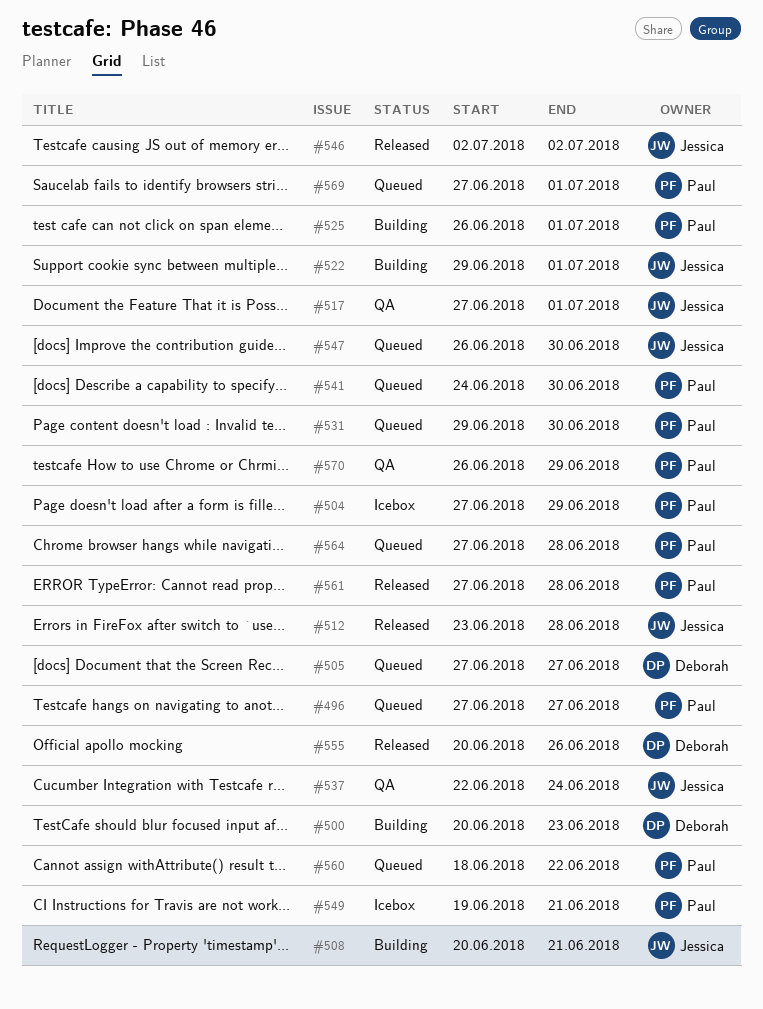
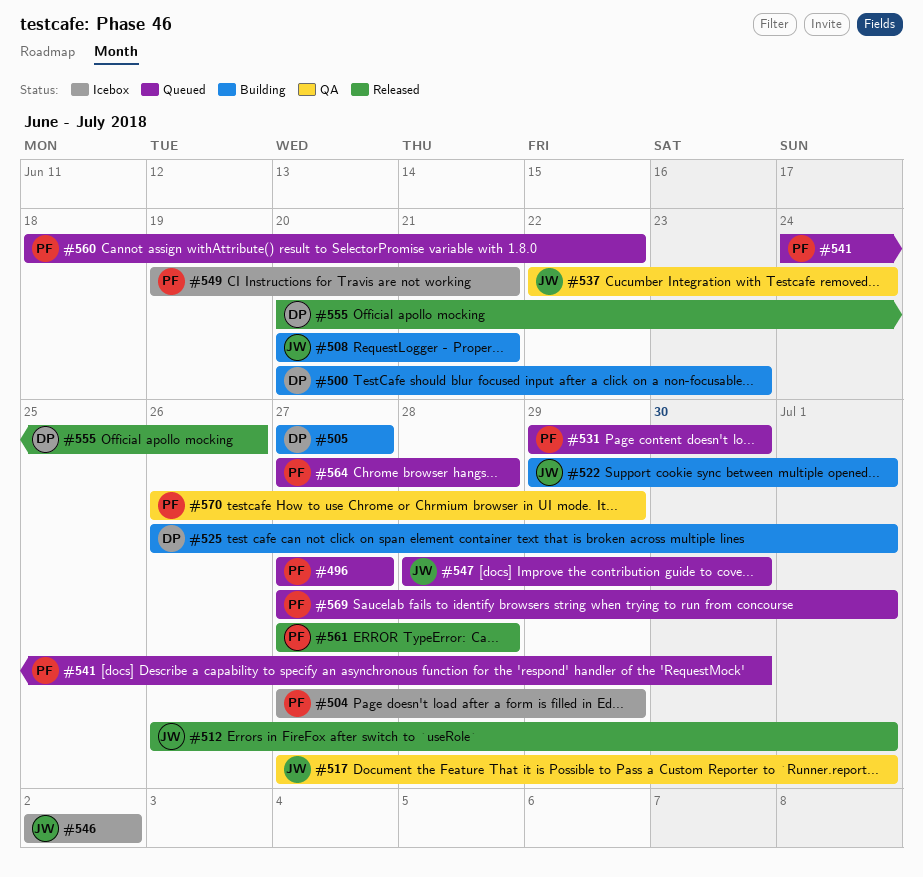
#505, status: Queued -> Building
#512, start: Jun 23 -> Jun 26
#512, due: Jun 28 -> Jul 1
#525, owner: Paul -> Deborah
#546, status: Released -> Icebox
#547, start: Jun 26 -> Jun 28

